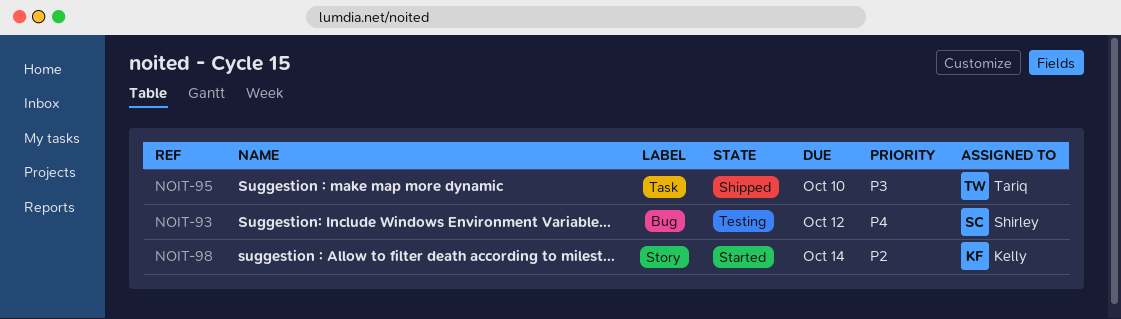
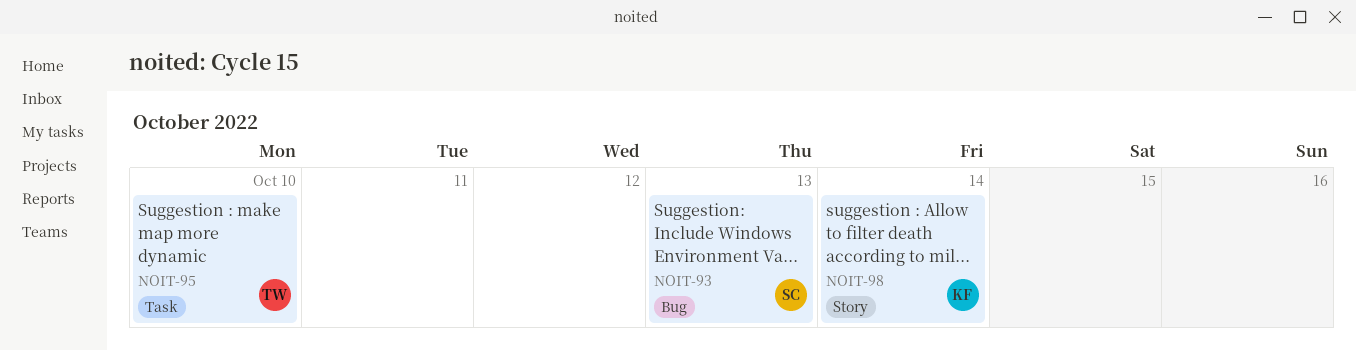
NOIT-93, due: Oct 12 -> Oct 13

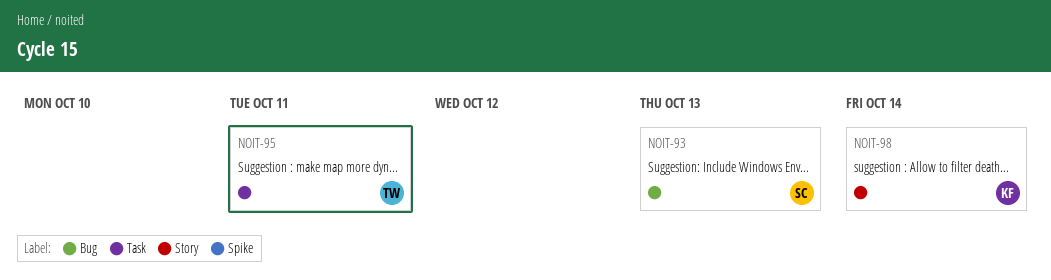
NOIT-95, due: Oct 10 -> Oct 11

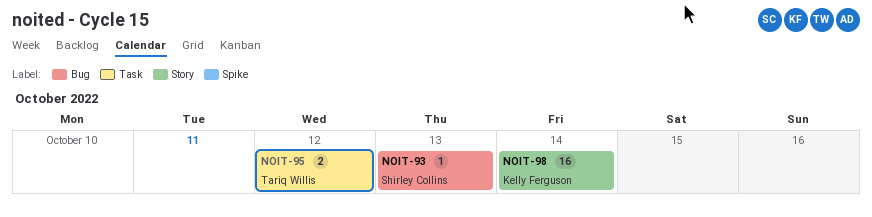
NOIT-95, due: Oct 11 -> Oct 12

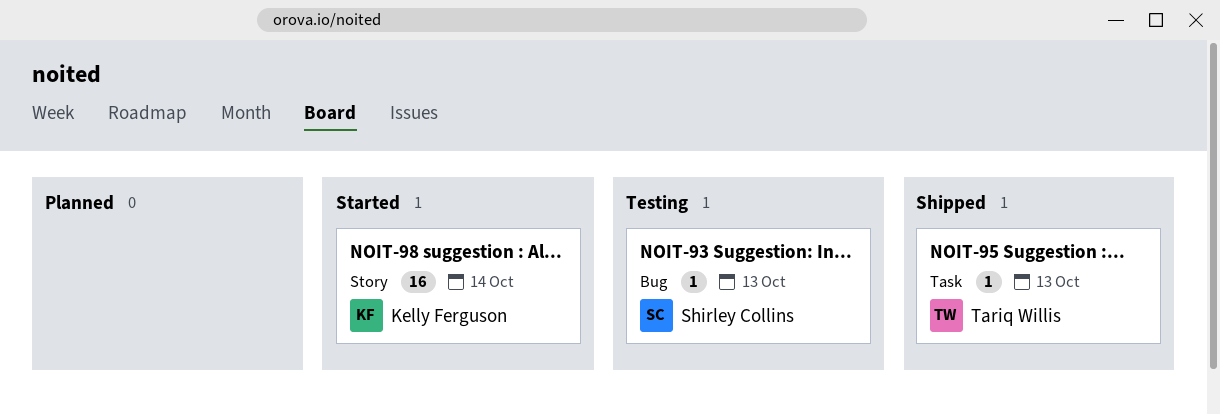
NOIT-95, estimate: 2 -> 1
NOIT-95, due: Oct 12 -> Oct 13

